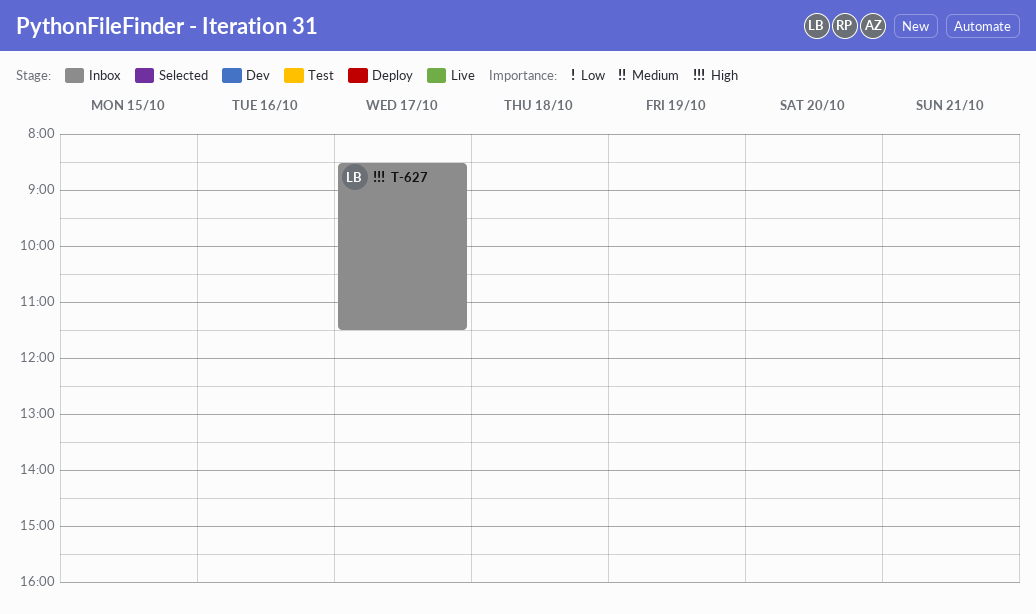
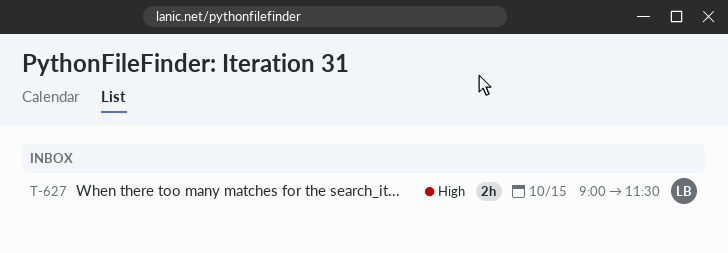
T-627, day: Oct 17 -> Oct 15
T-627, begins: 08:30 -> 09:00

